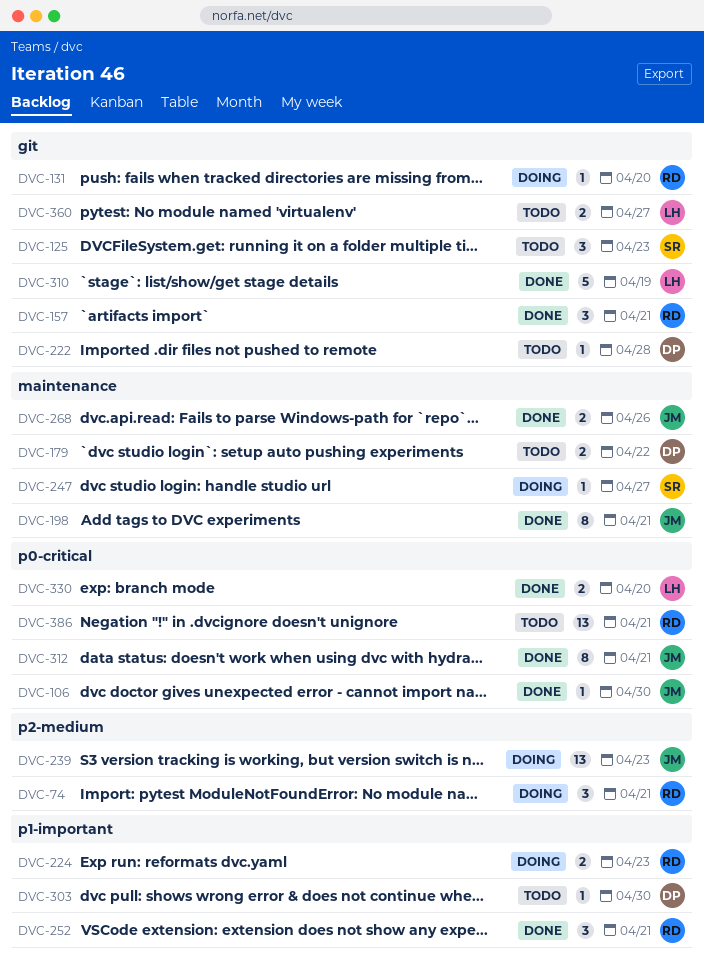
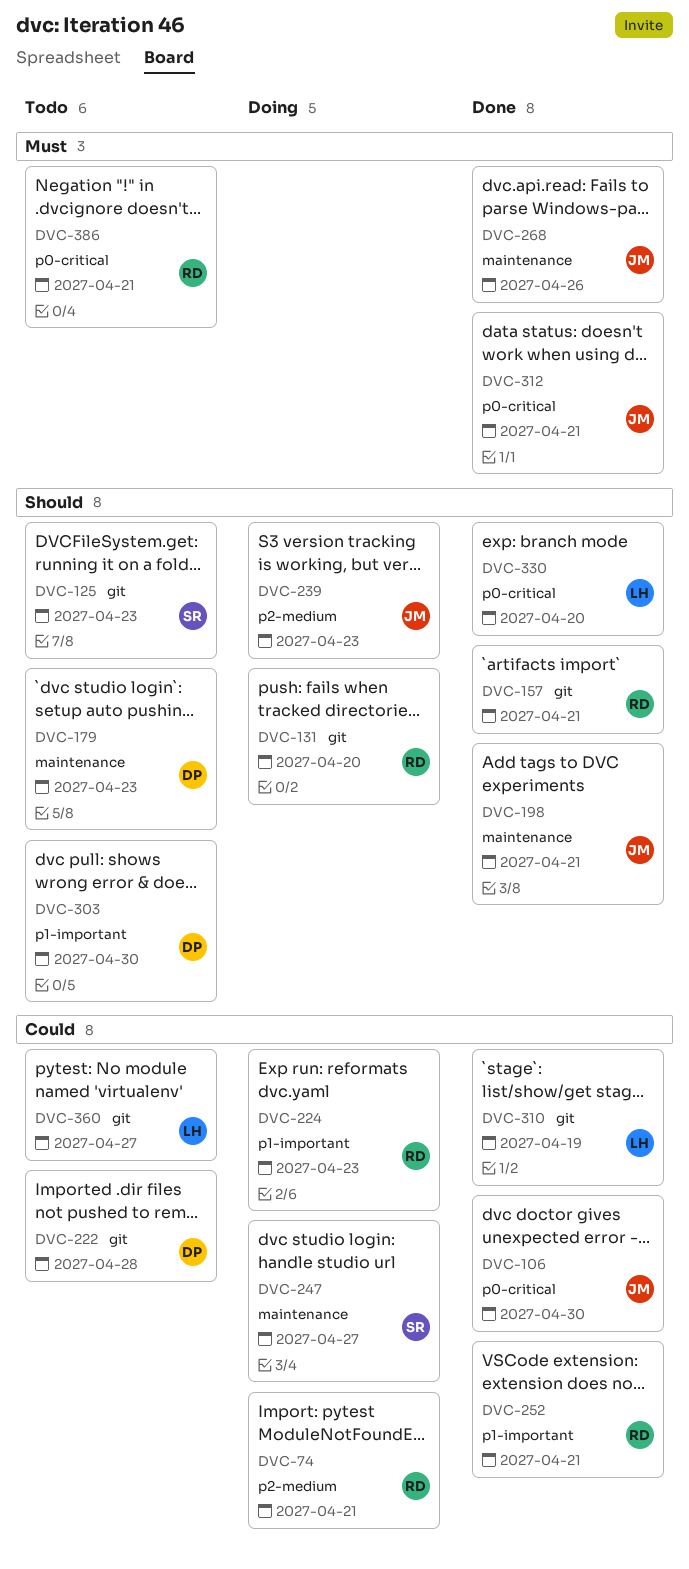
DVC-179, due: Apr 22 -> Apr 23

